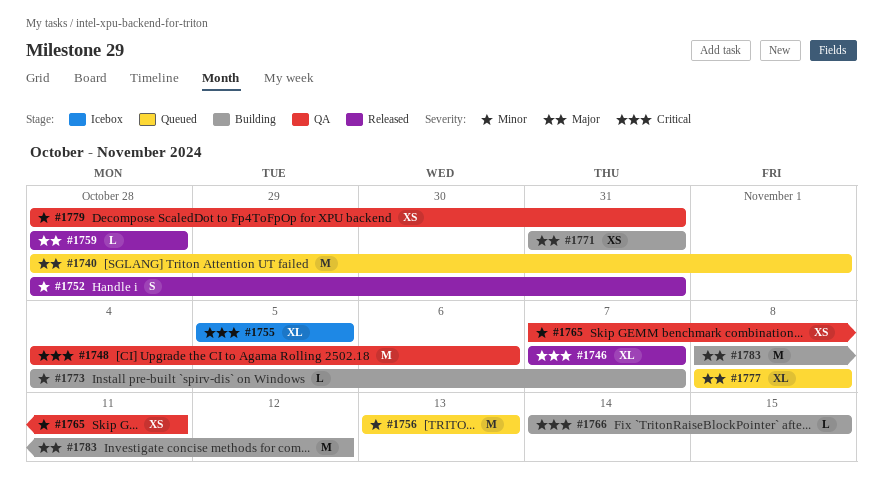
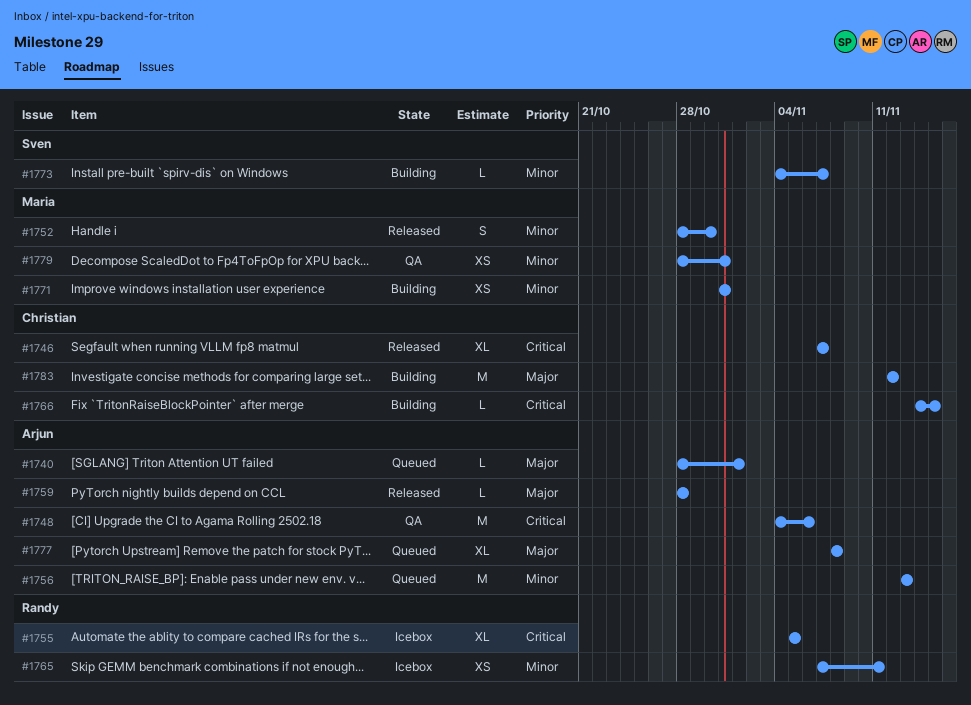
#1740, estimate: M -> L
#1752, due: Oct 31 -> Oct 30
#1765, status: QA -> Icebox
#1771, priority: Major -> Minor
#1783, start: Nov 8 -> Nov 12

